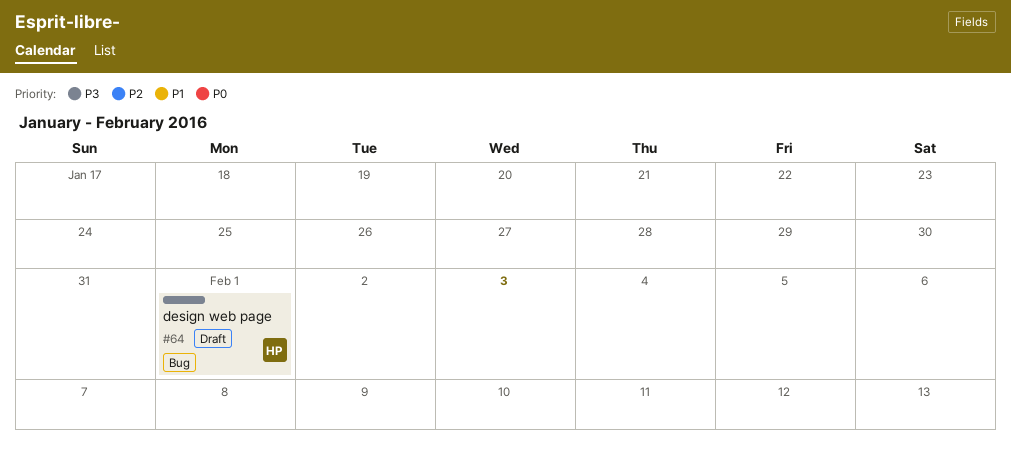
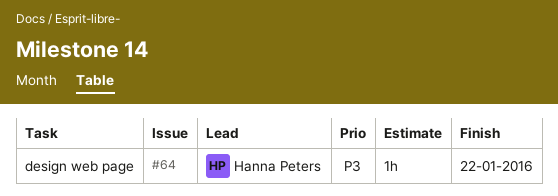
#64, due: Feb 1 -> Jan 22

